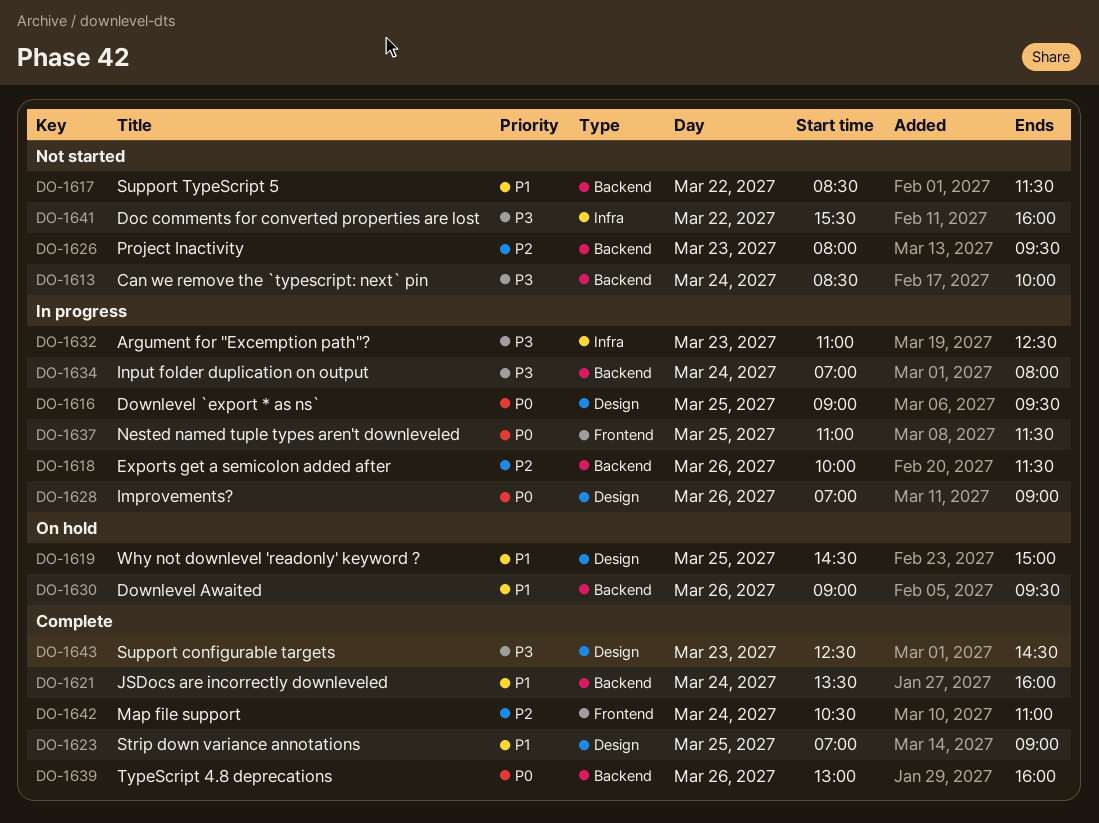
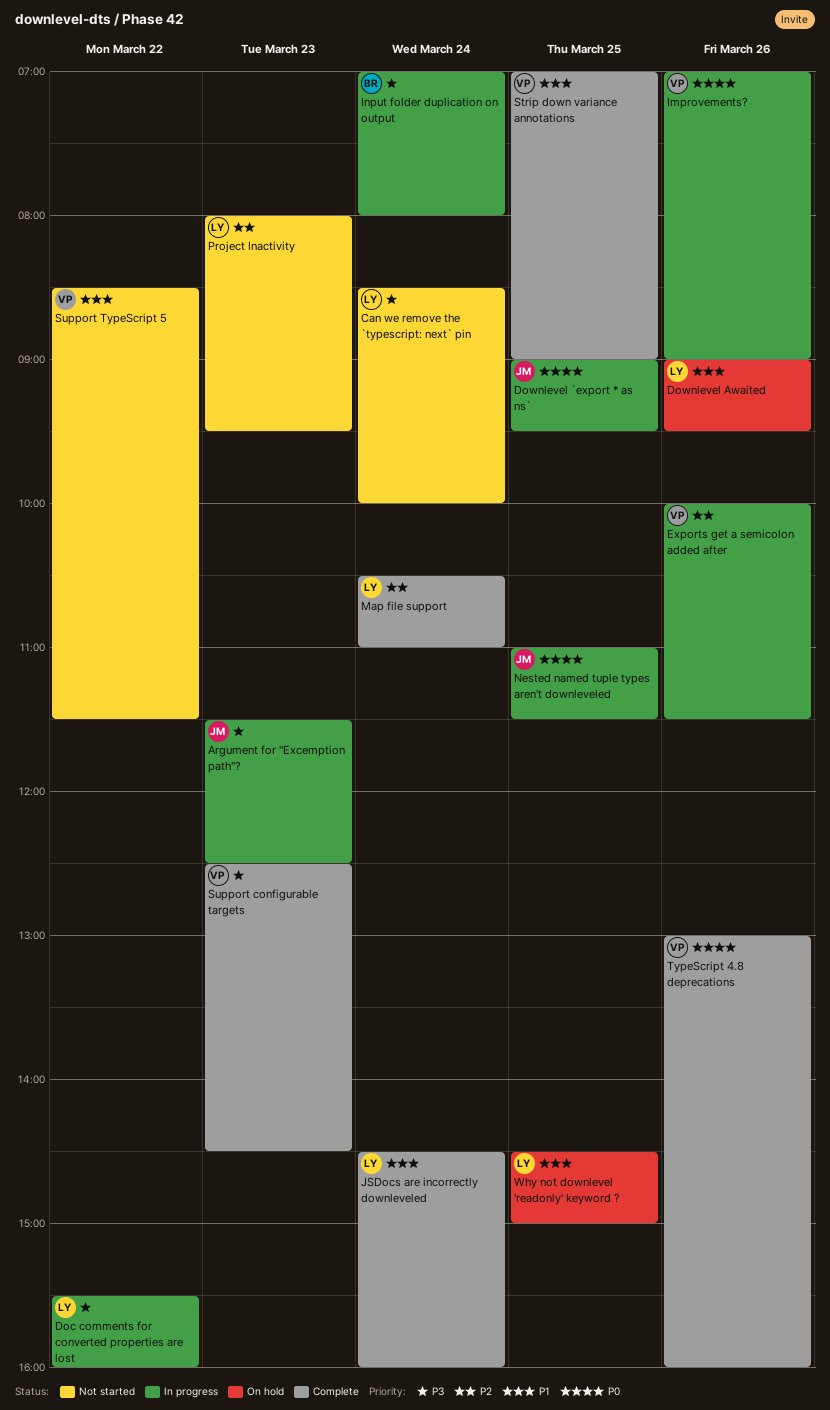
Argument for "Excemption path"?, begins: 11:00 -> 11:30
Doc comments for converted properties are lost, status: Not started -> In progress
JSDocs are incorrectly downleveled, begins: 13:30 -> 14:30

